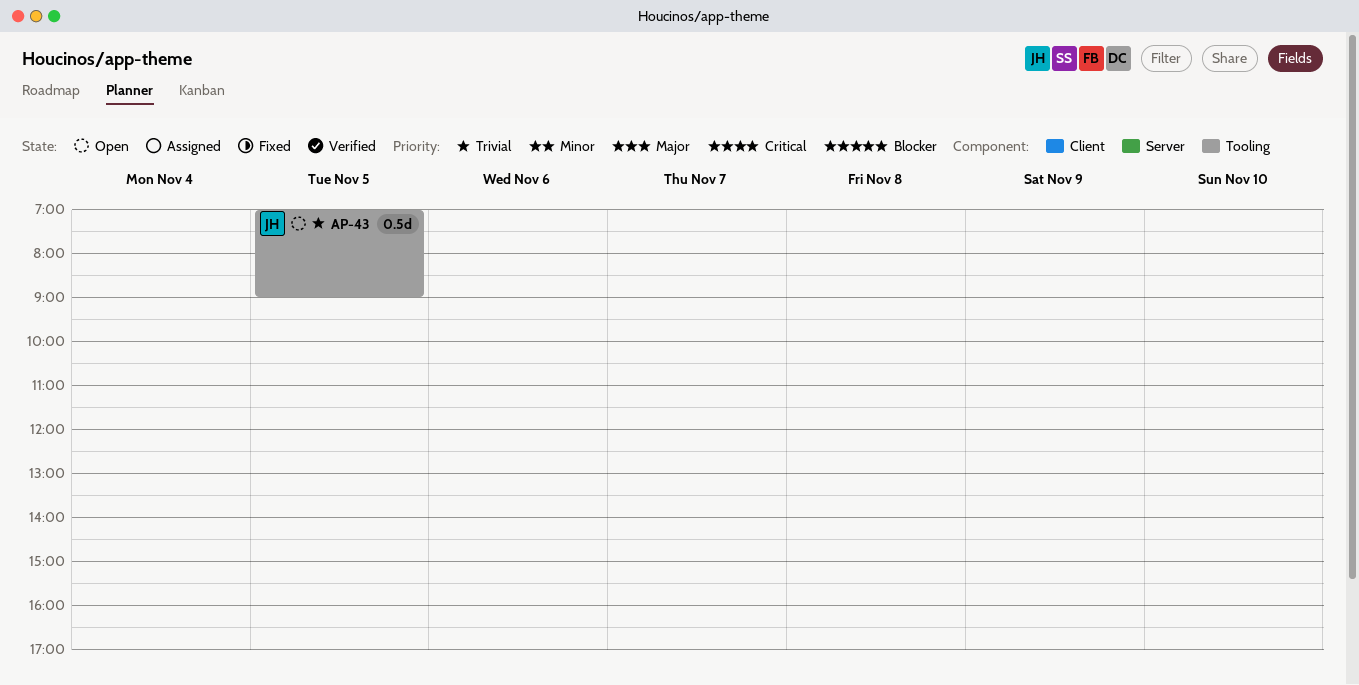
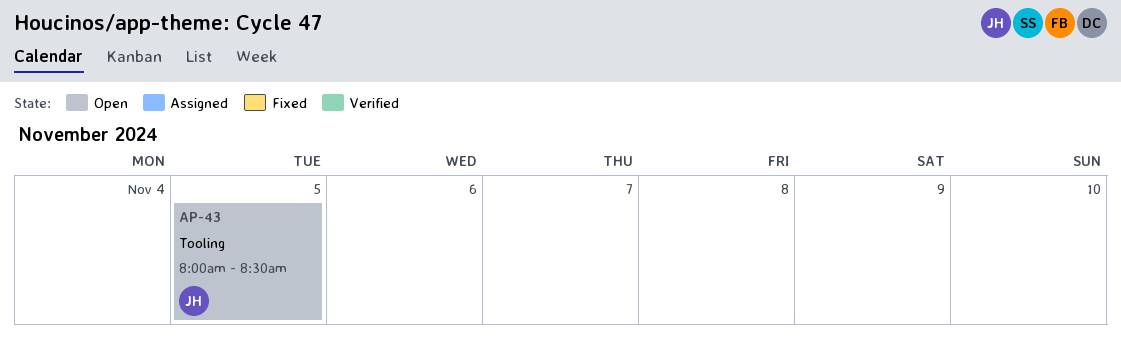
AP-43, begins: 07:00 -> 08:00
AP-43, ends: 09:00 -> 08:30

